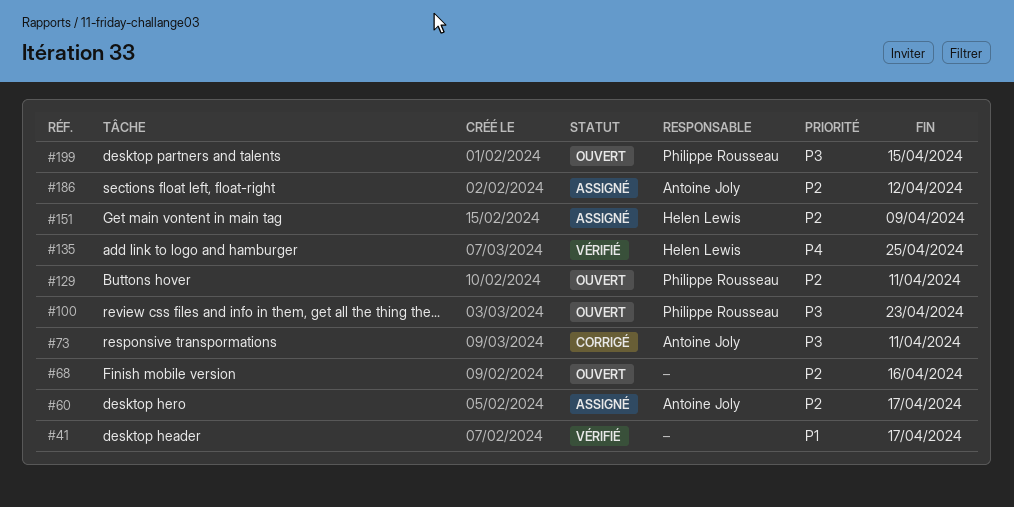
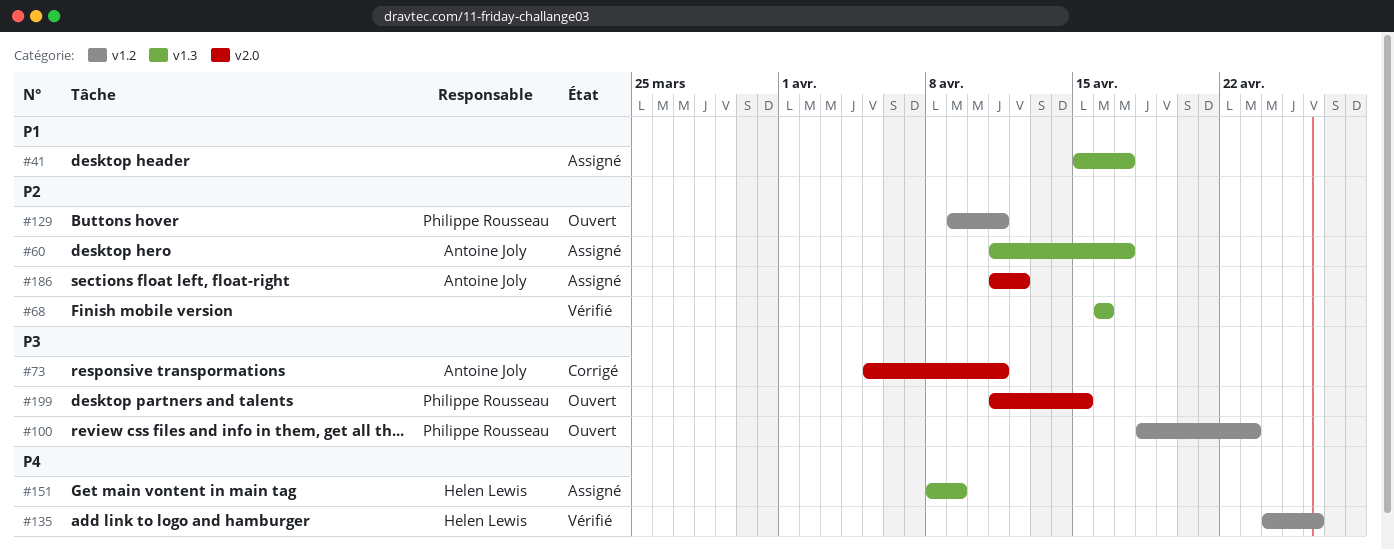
#41, status: Vérifié -> Assigné
#68, status: Ouvert -> Vérifié
#135, due: Apr 25 -> Apr 26
#151, priority: P2 -> P4

